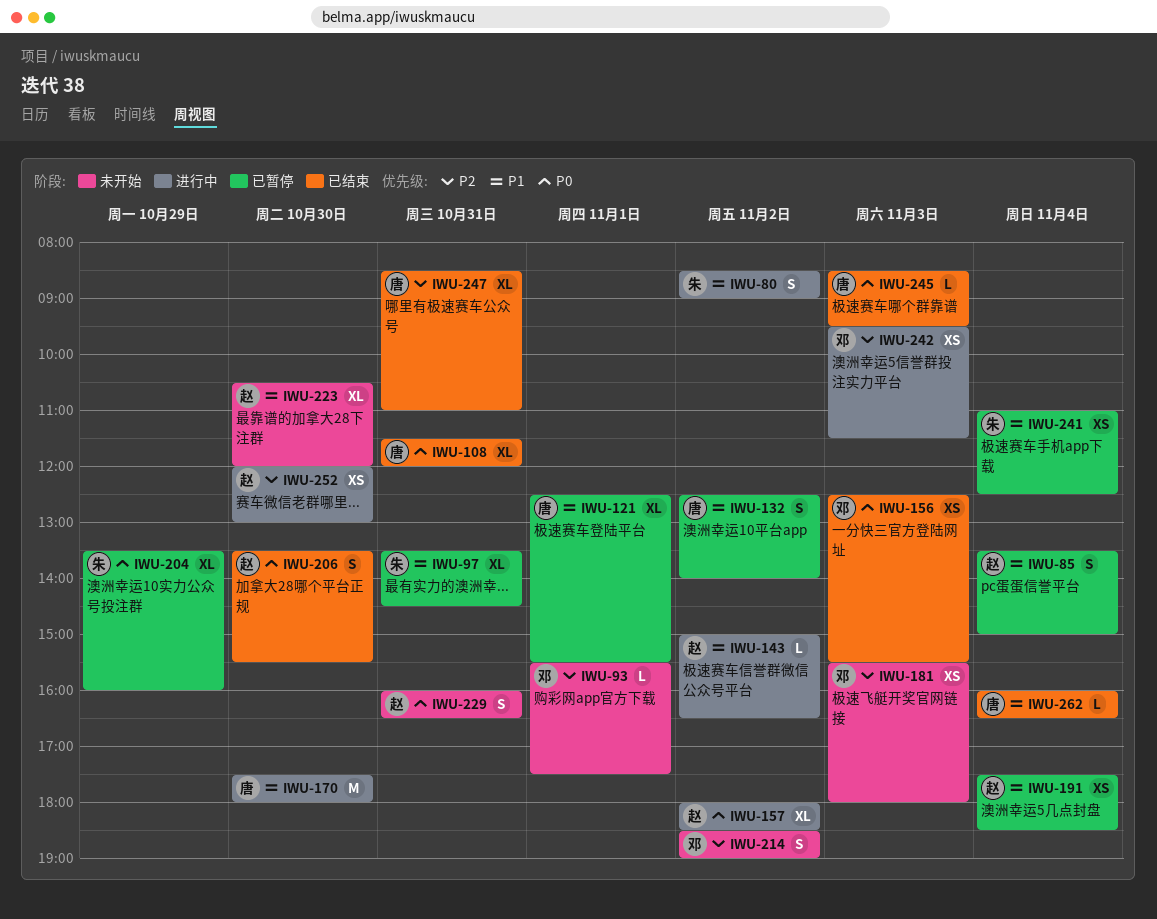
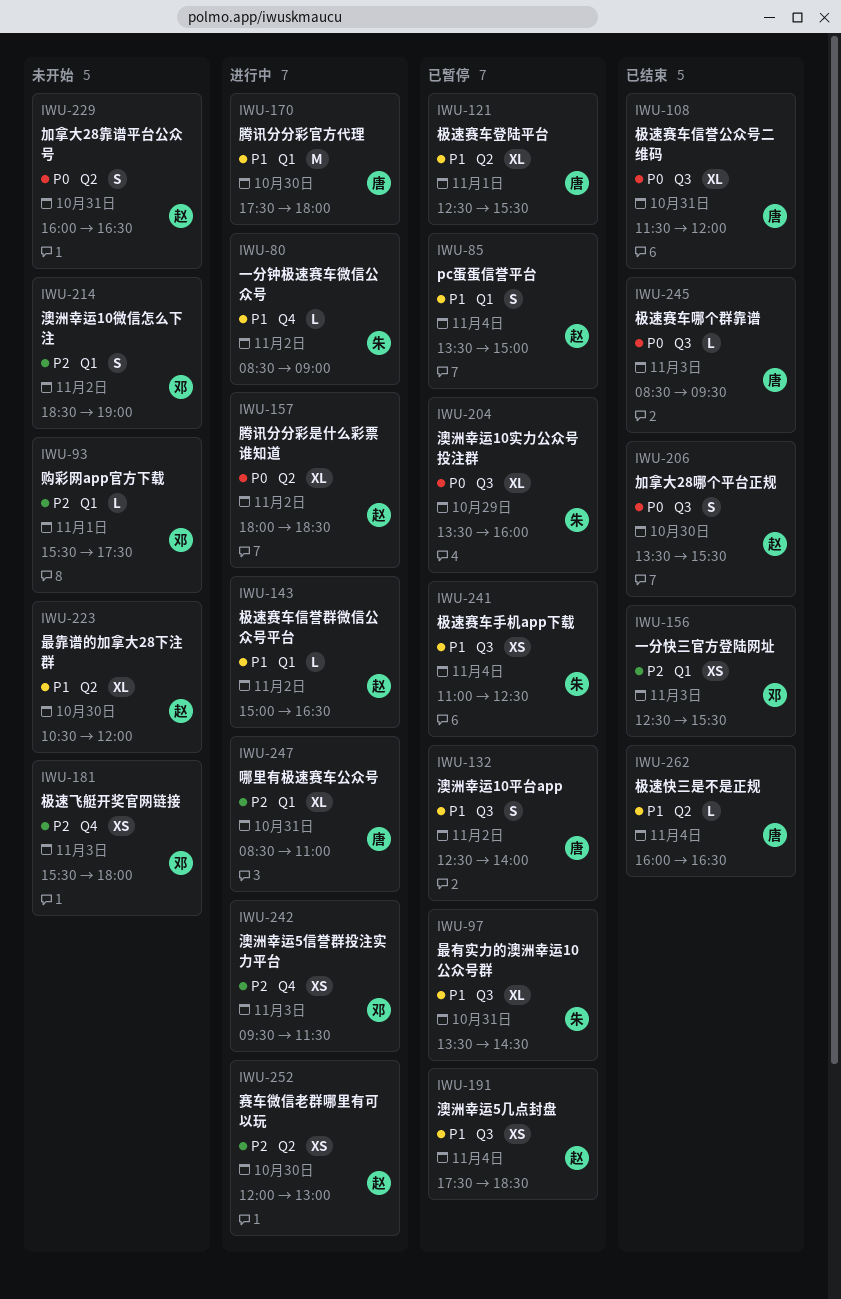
IWU-80, estimate: S -> L
IWU-156, priority: P0 -> P2
IWU-247, status: 已结束 -> 进行中

